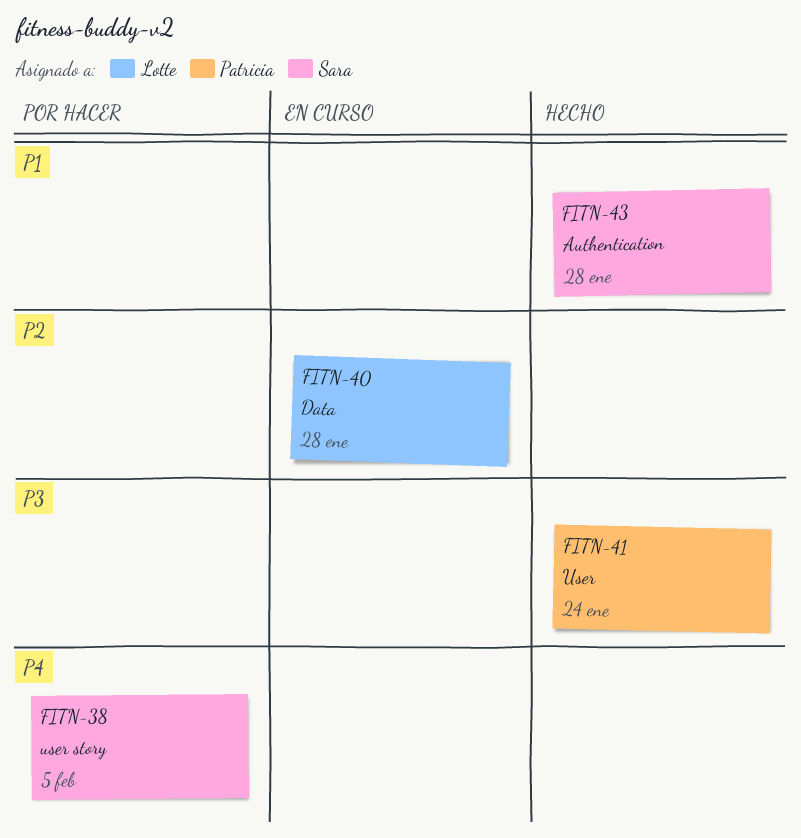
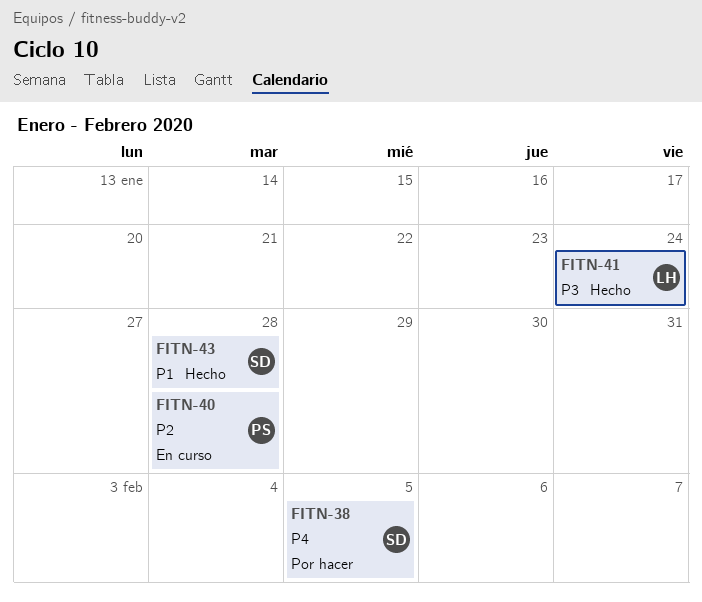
FITN-40, owner: Lotte -> Patricia
FITN-41, owner: Patricia -> Lotte

